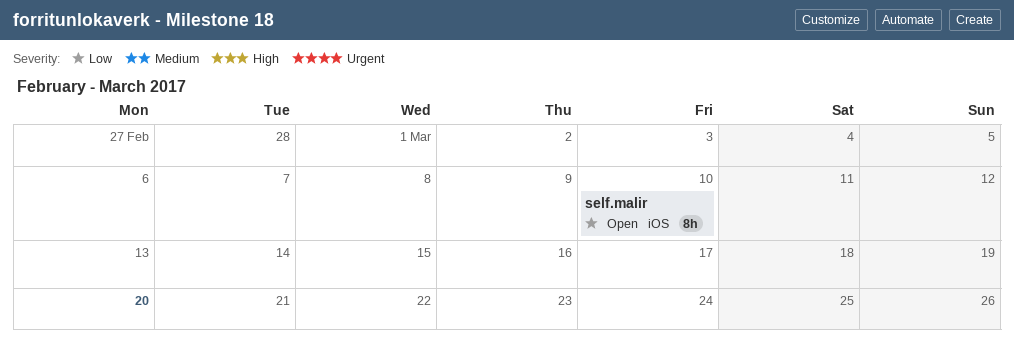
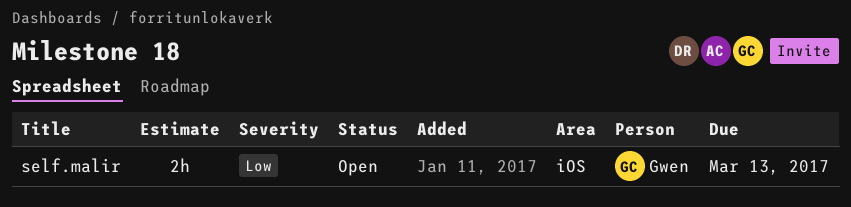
self.malir, estimate: 8h -> 2h
self.malir, due: Mar 10 -> Mar 13

